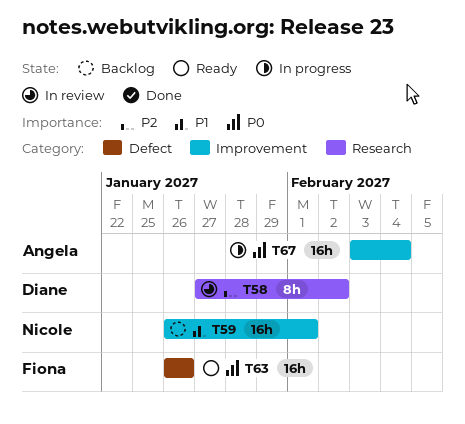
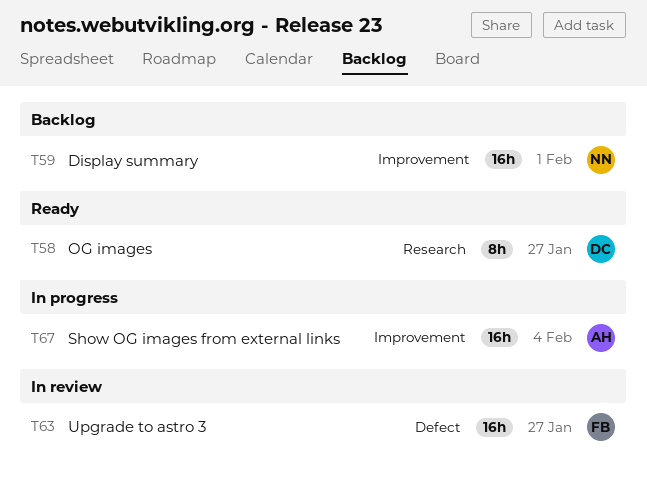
T58, status: In review -> Ready
T58, due: Feb 2 -> Jan 27
T63, status: Ready -> In review
T63, due: Jan 26 -> Jan 27

